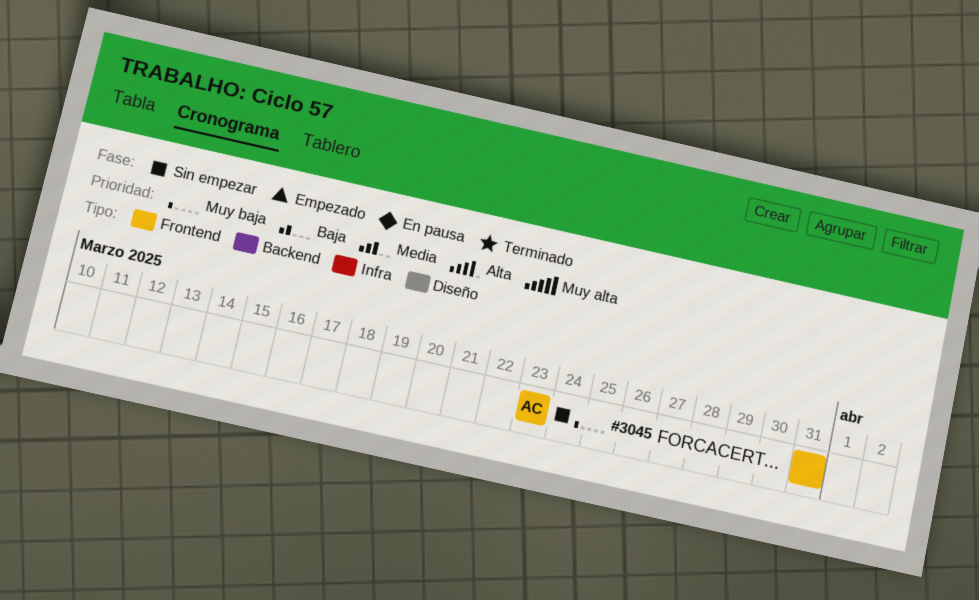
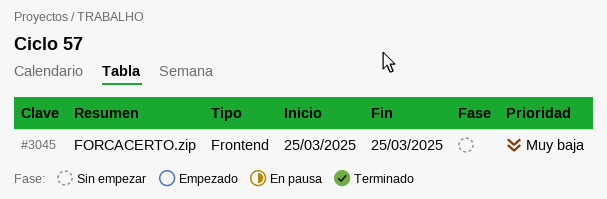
#3045, start: Mar 31 -> Mar 25
#3045, due: Mar 31 -> Mar 25

